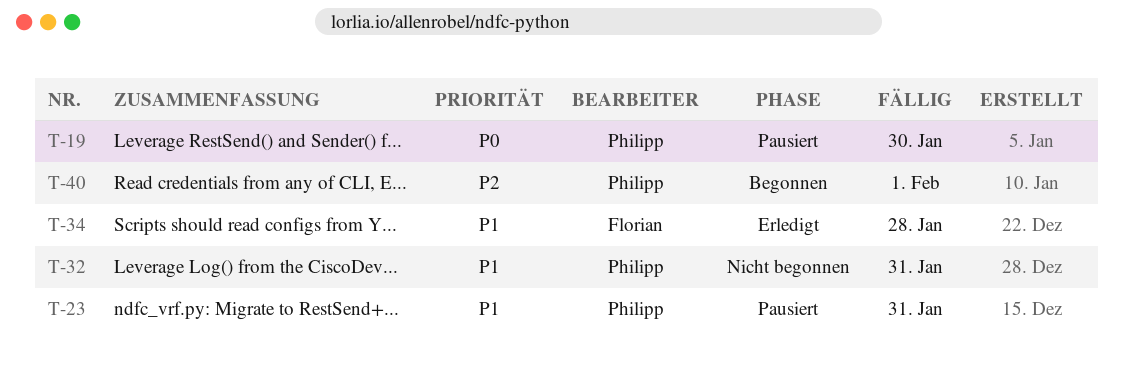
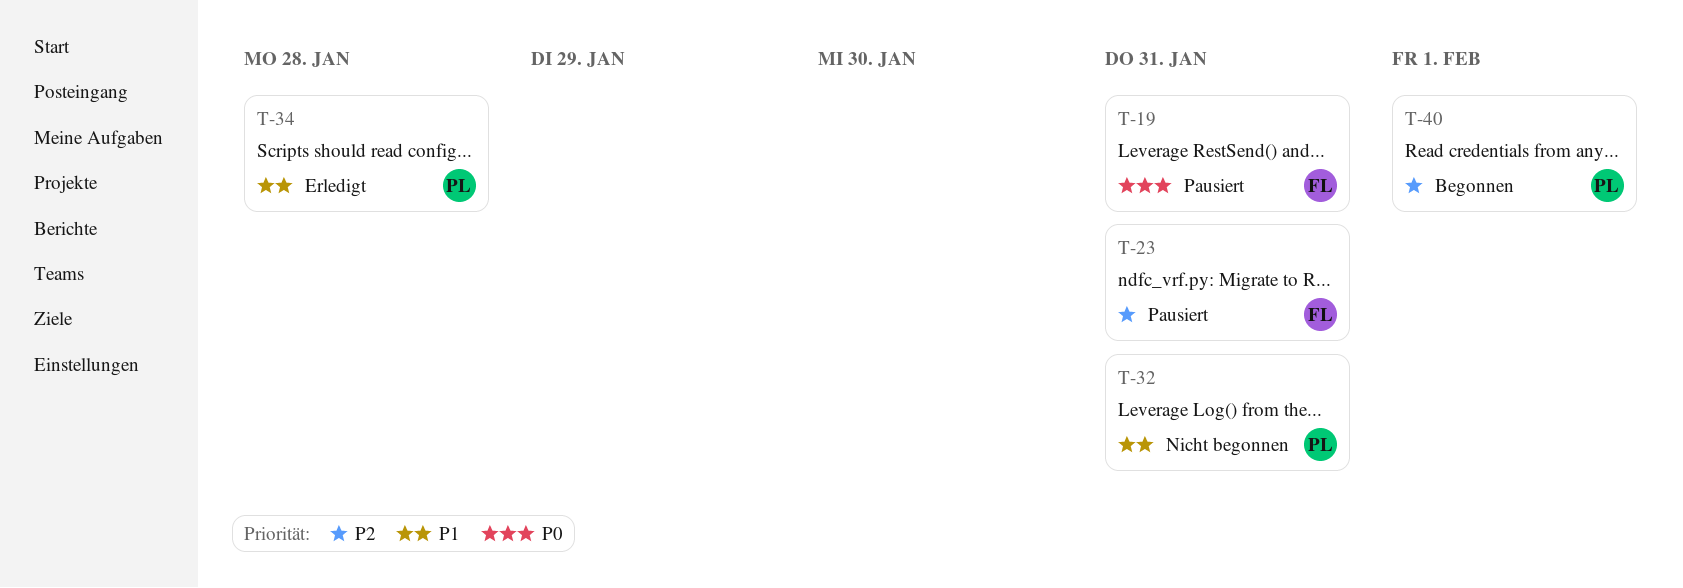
T-19, owner: Philipp -> Florian
T-19, due: Jan 30 -> Jan 31
T-23, owner: Philipp -> Florian
T-23, priority: P1 -> P2
T-34, owner: Florian -> Philipp

